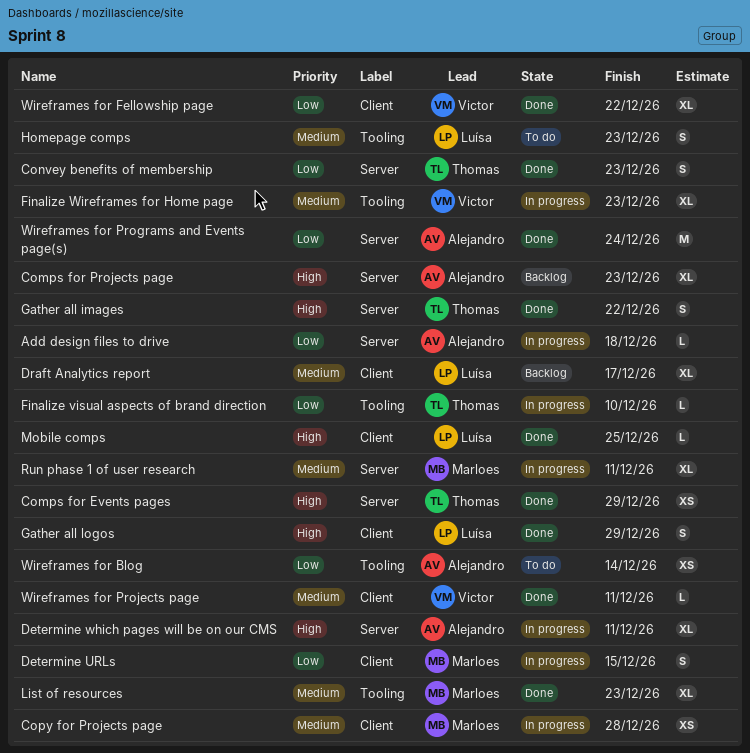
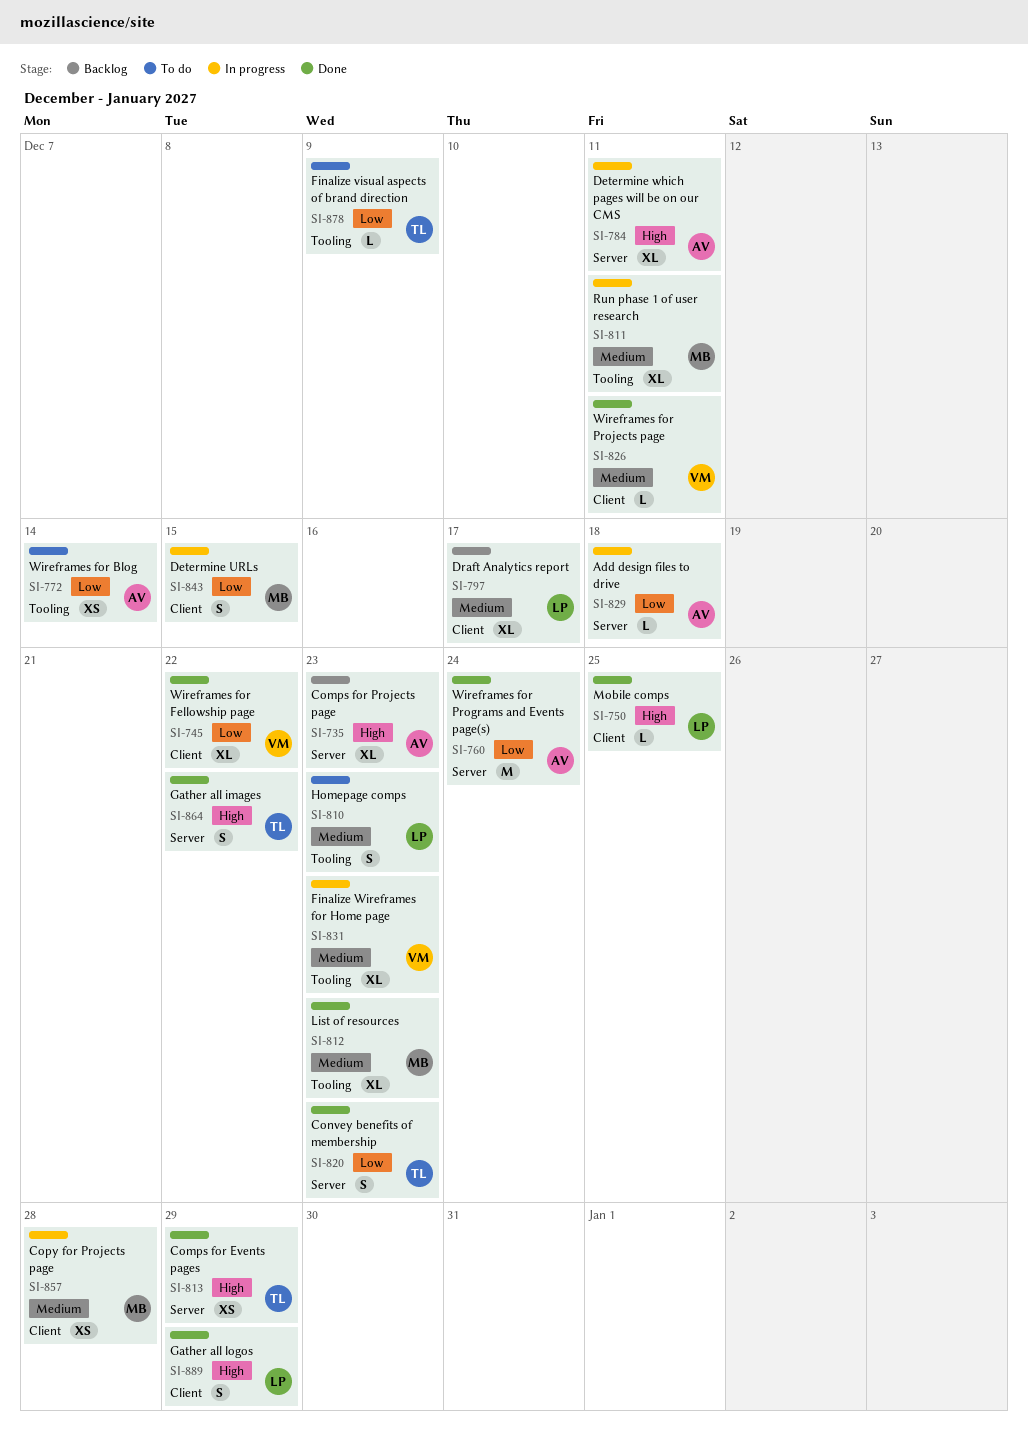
Finalize visual aspects of brand direction, status: In progress -> To do
Finalize visual aspects of brand direction, due: Dec 10 -> Dec 9
Run phase 1 of user research, label: Server -> Tooling

